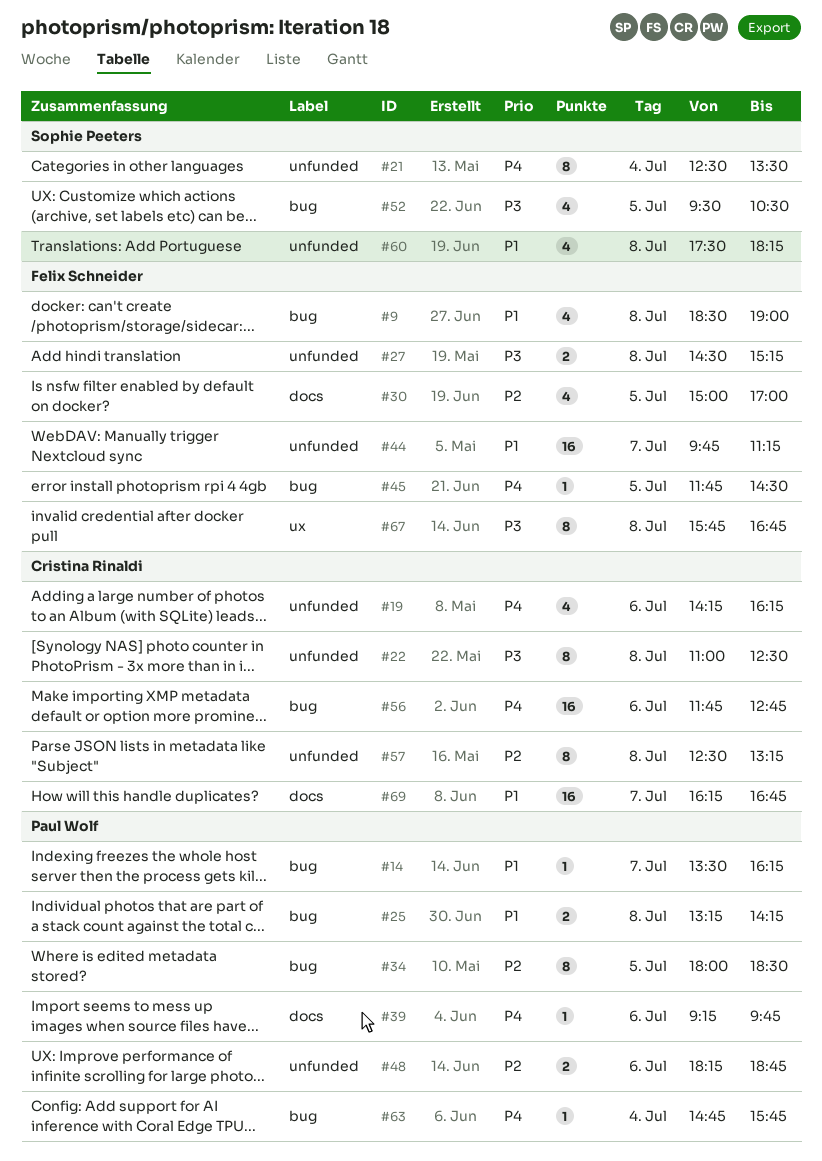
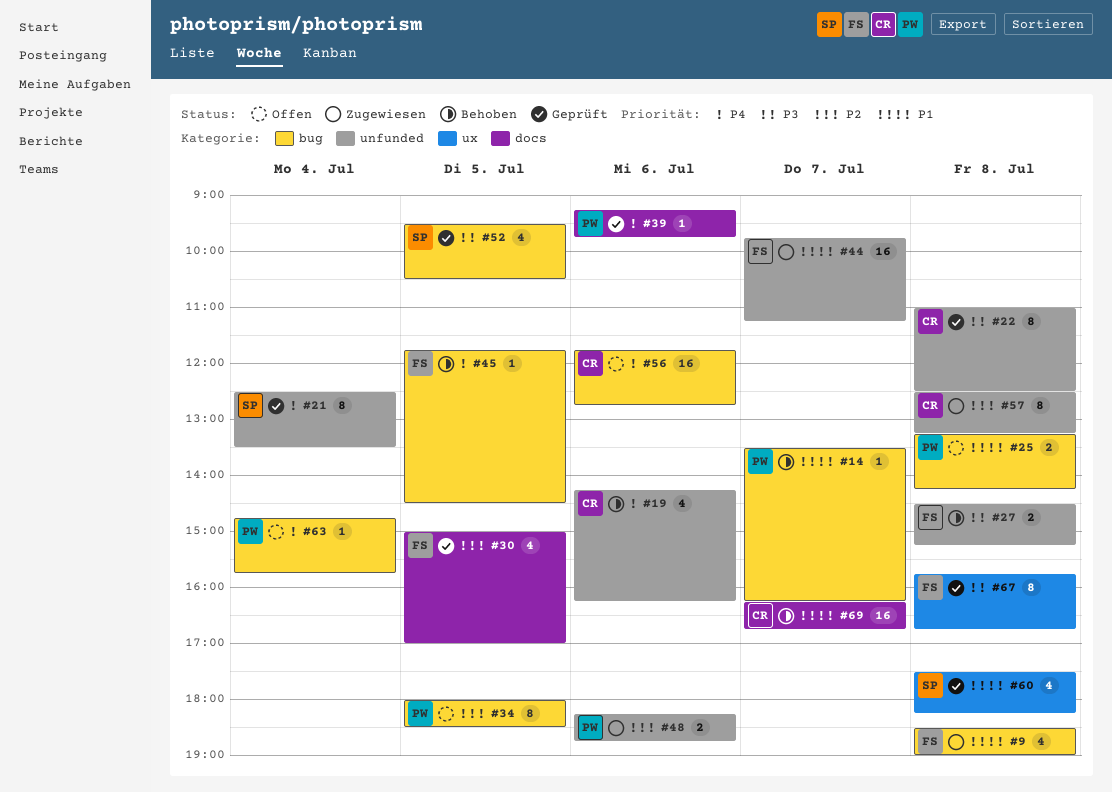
#60, label: unfunded -> ux

